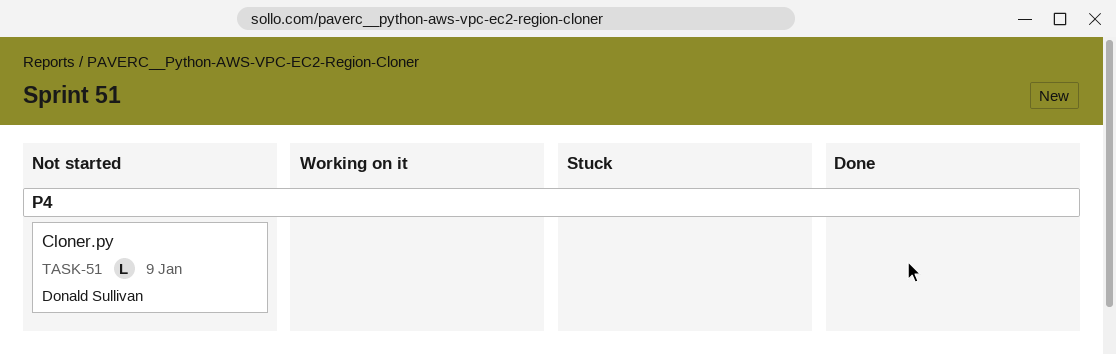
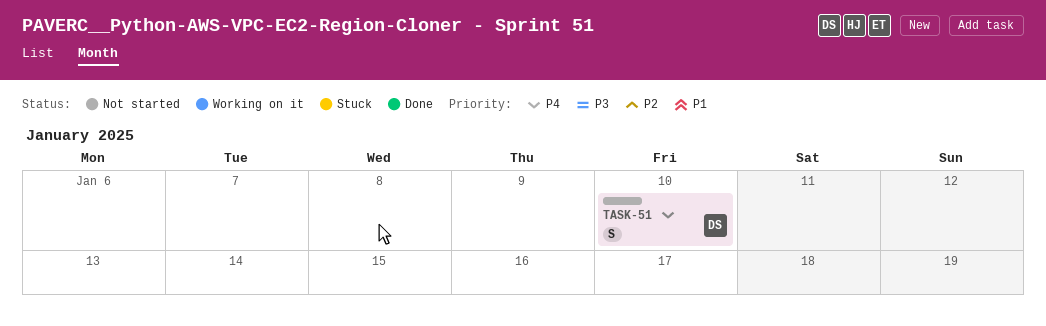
TASK-51, estimate: L -> S
TASK-51, due: Jan 9 -> Jan 10

